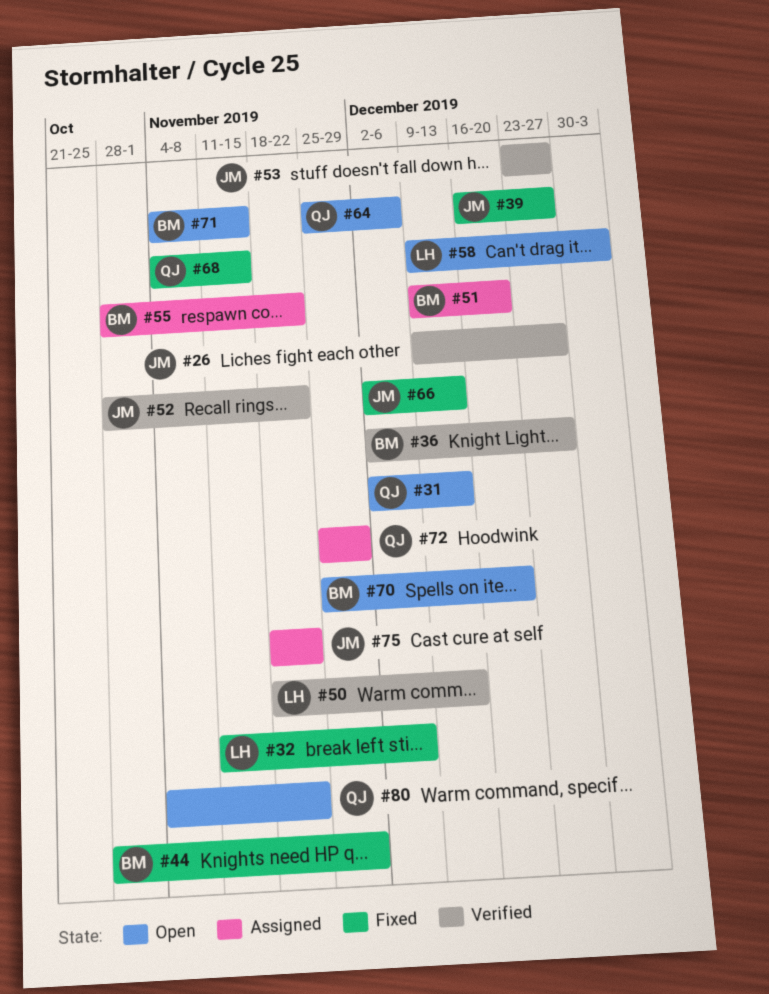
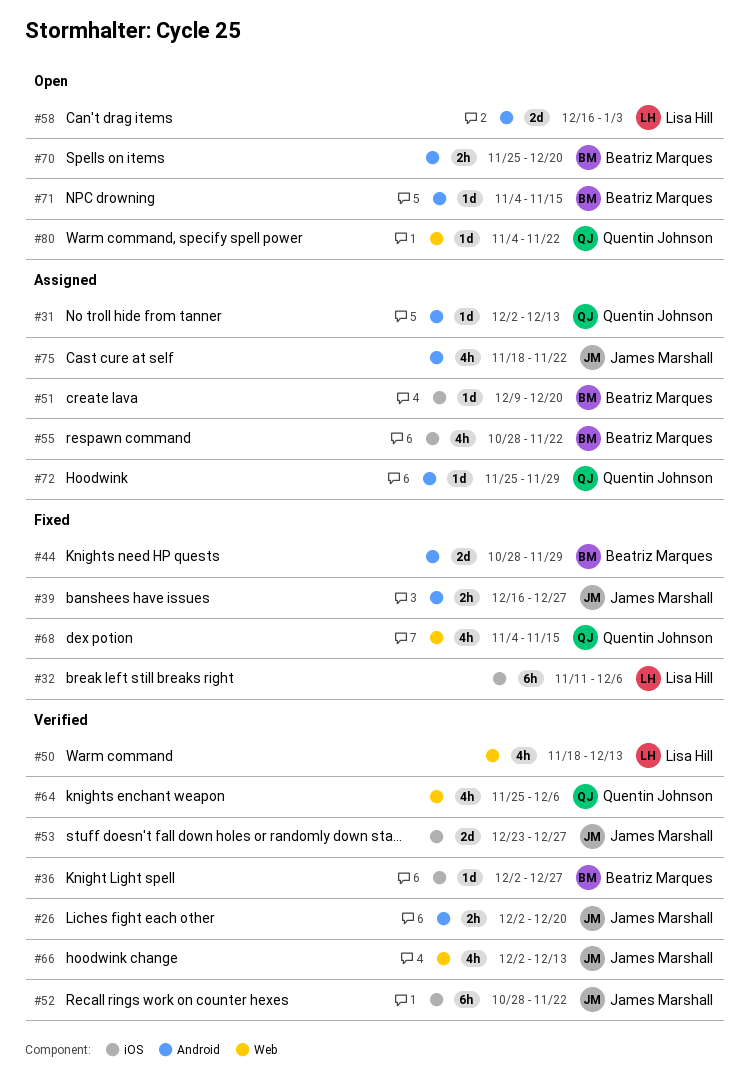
#26, start: Dec 9 -> Dec 2
#26, due: Dec 27 -> Dec 20
#31, status: Open -> Assigned
#58, start: Dec 9 -> Dec 16
#64, status: Open -> Verified
#66, status: Fixed -> Verified

